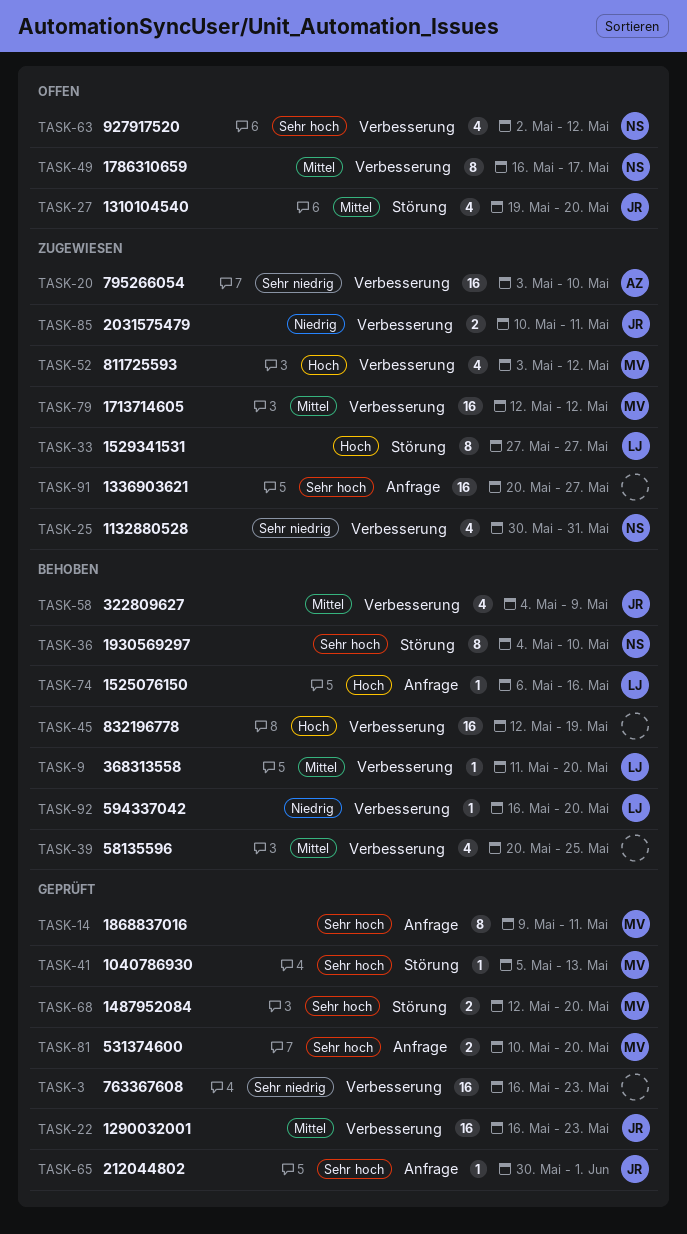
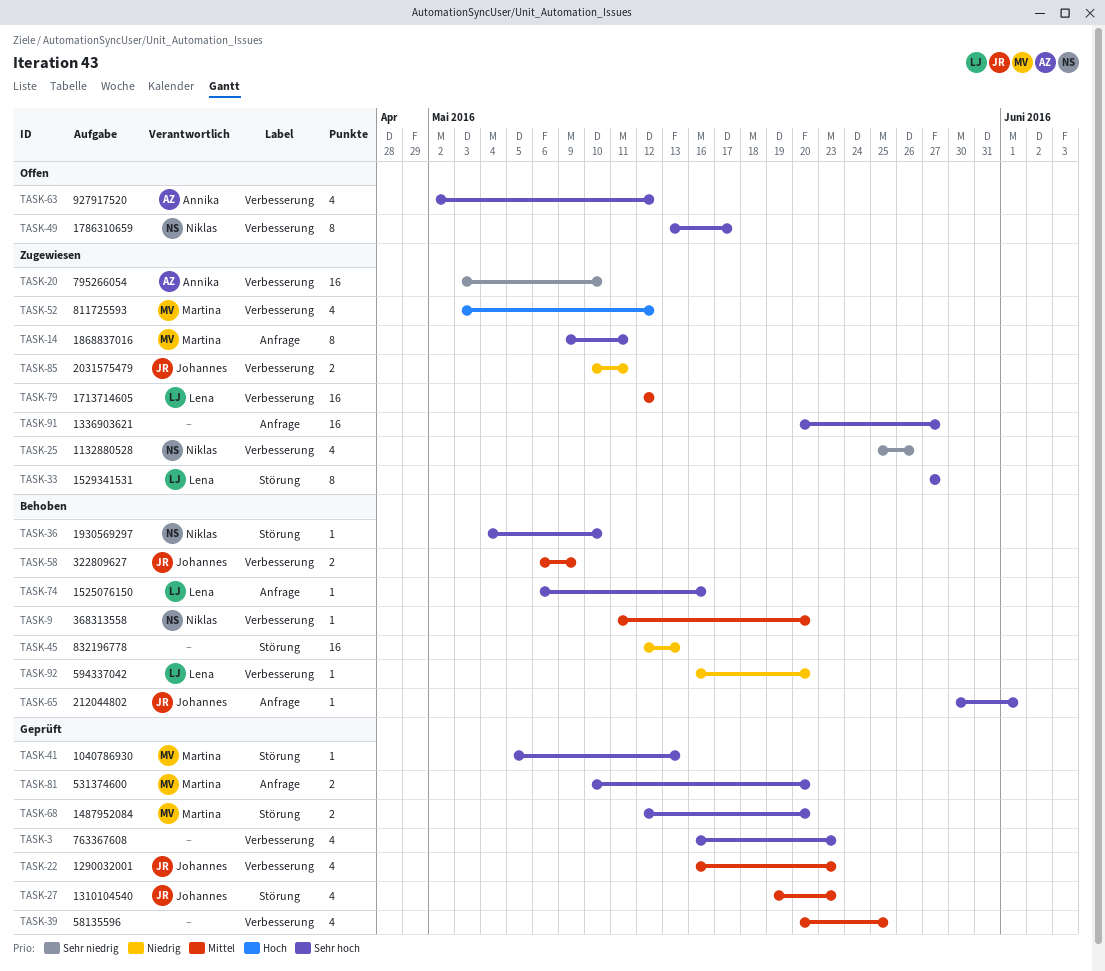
TASK-3, priority: Sehr niedrig -> Sehr hoch
TASK-3, estimate: 16 -> 4
TASK-9, owner: Lena -> Niklas
TASK-14, status: Geprüft -> Zugewiesen
TASK-22, estimate: 16 -> 4
TASK-25, start: May 30 -> May 25
TASK-25, due: May 31 -> May 26
TASK-27, status: Offen -> Geprüft
TASK-27, due: May 20 -> May 23
TASK-33, priority: Hoch -> Sehr hoch
TASK-36, estimate: 8 -> 1
TASK-39, status: Behoben -> Geprüft
TASK-45, priority: Hoch -> Niedrig
TASK-45, label: Verbesserung -> Störung
TASK-45, due: May 19 -> May 13
TASK-49, priority: Mittel -> Sehr hoch
TASK-49, start: May 16 -> May 13
TASK-58, estimate: 4 -> 2
TASK-58, start: May 4 -> May 6
TASK-63, owner: Niklas -> Annika
TASK-65, status: Geprüft -> Behoben
TASK-74, priority: Hoch -> Sehr hoch
TASK-79, owner: Martina -> Lena

